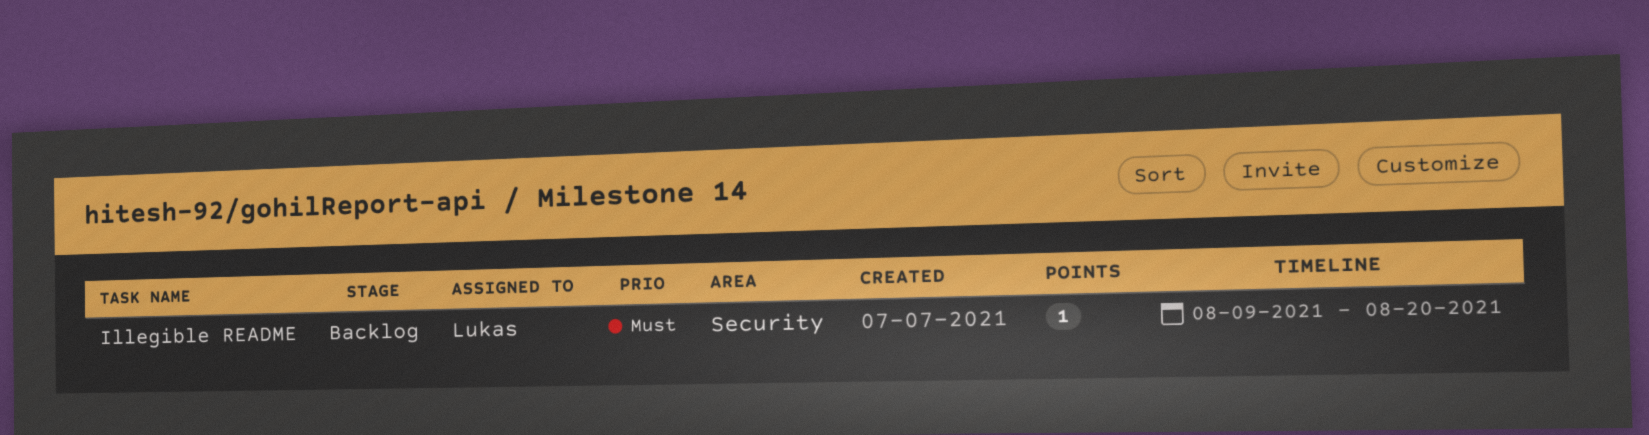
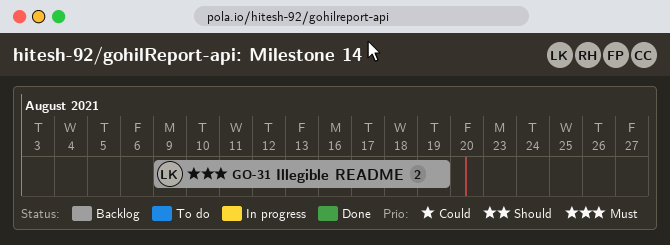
Illegible README, estimate: 1 -> 2
Illegible README, due: Aug 20 -> Aug 19

